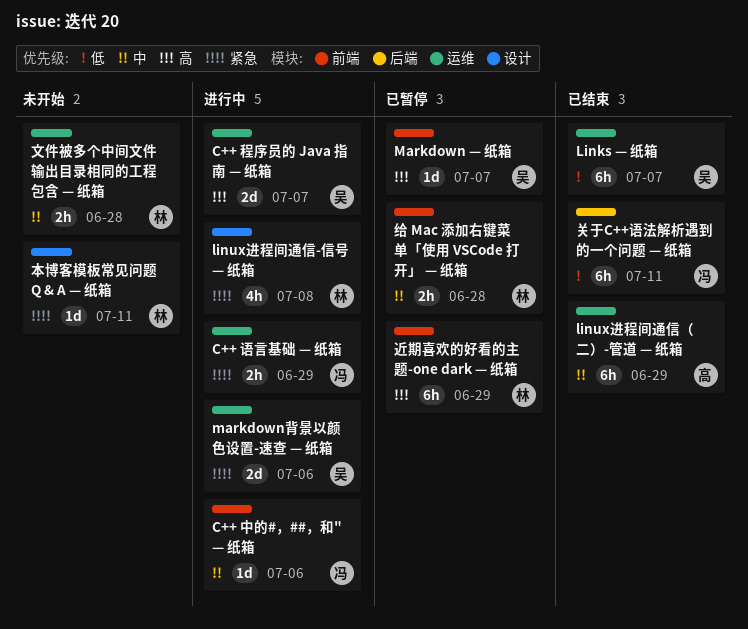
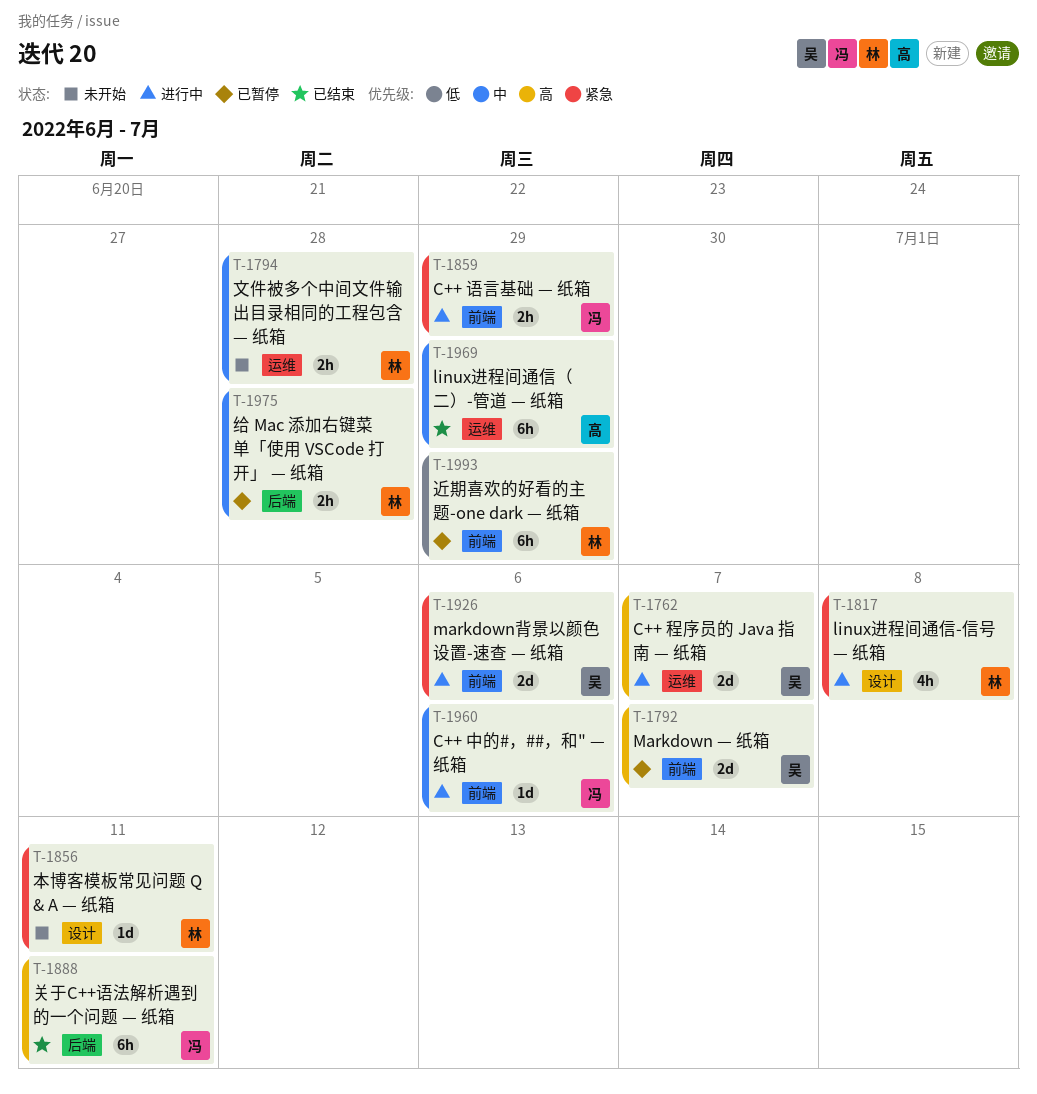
C++ 语言基础 — 纸箱, label: 运维 -> 前端
Links — 纸箱: present -> none
Markdown — 纸箱, estimate: 1d -> 2d
markdown背景以颜色设置-速查 — 纸箱, label: 运维 -> 前端
关于C++语法解析遇到的一个问题 — 纸箱, priority: 低 -> 高
给 Mac 添加右键菜单「使用 VSCode 打开」 — 纸箱, label: 前端 -> 后端
近期喜欢的好看的主题-one dark — 纸箱, priority: 高 -> 低

